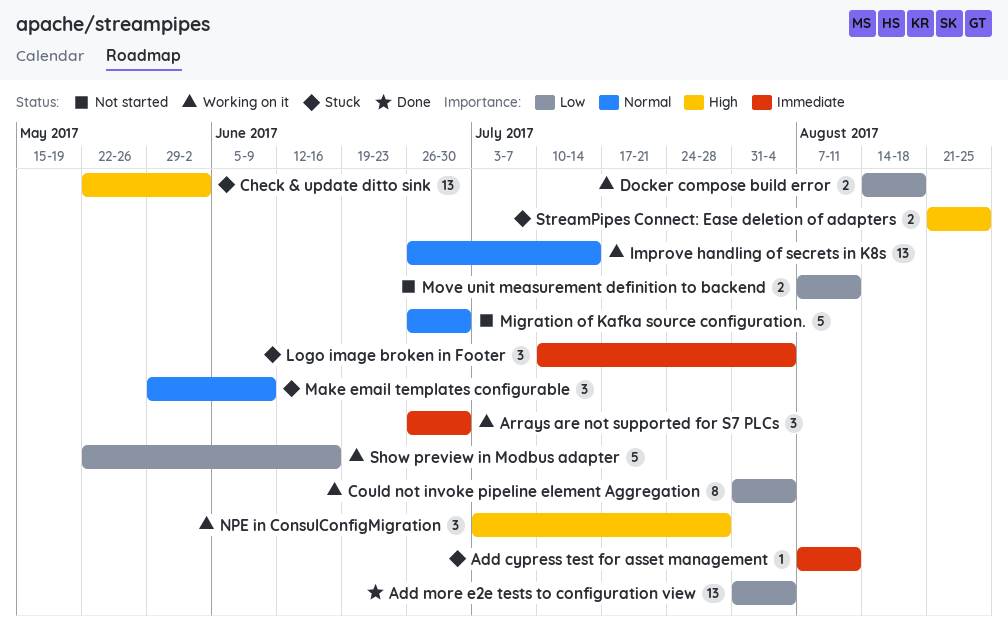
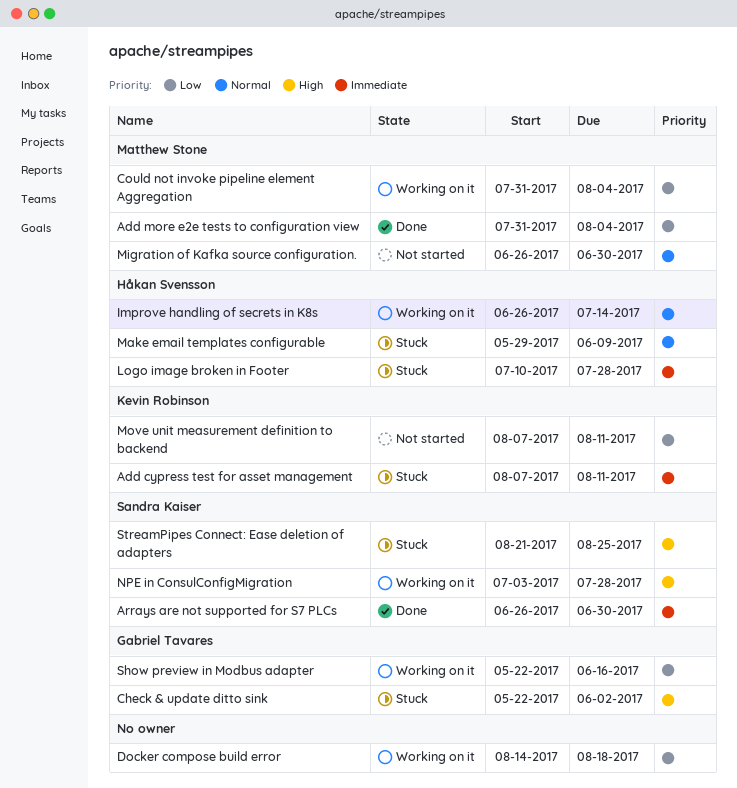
Arrays are not supported for S7 PLCs, status: Working on it -> Done
Logo image broken in Footer, due: Aug 4 -> Jul 28

